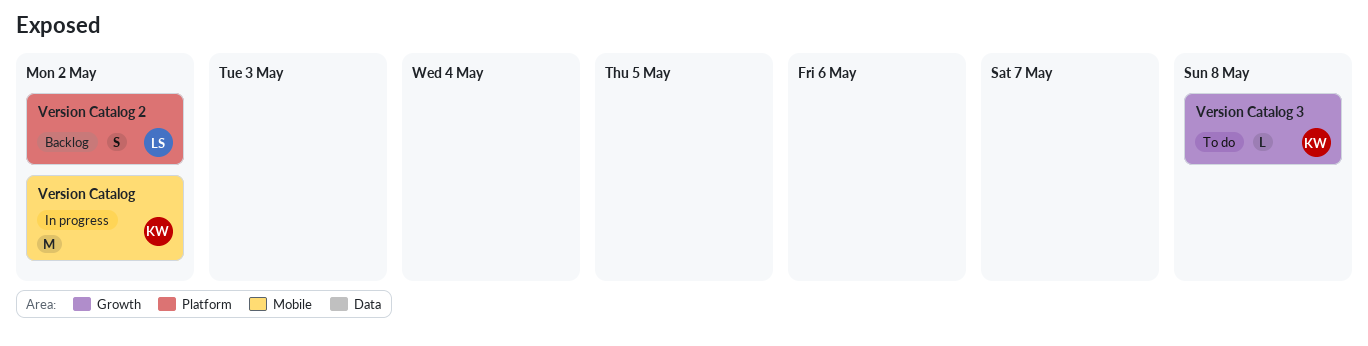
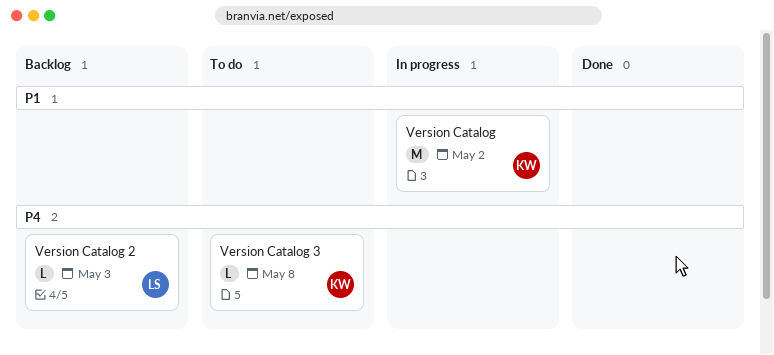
Version Catalog 2, estimate: S -> L
Version Catalog 2, due: May 2 -> May 3

